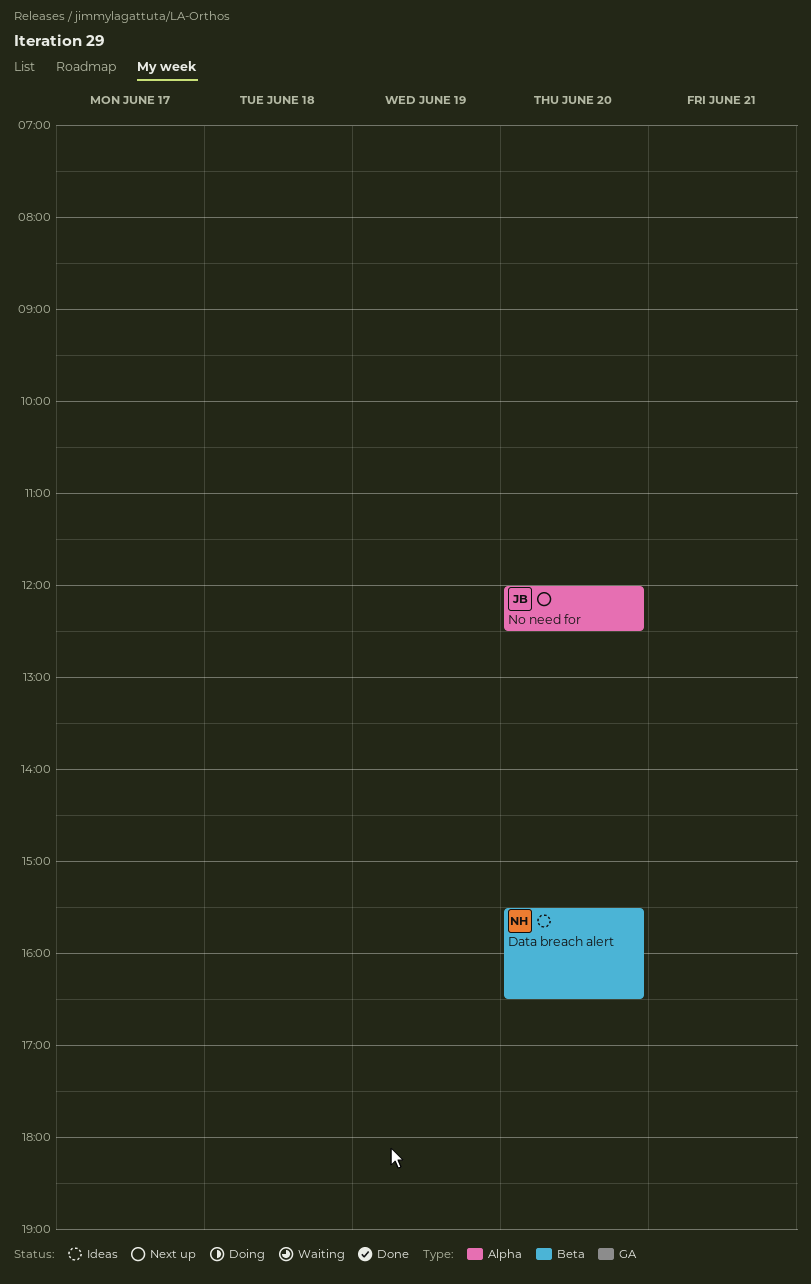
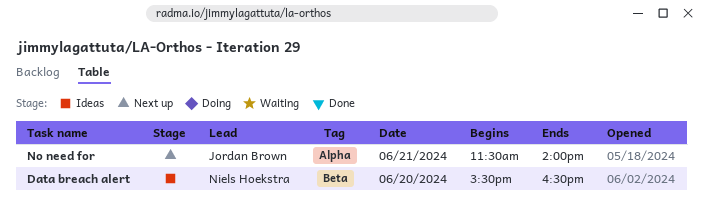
No need for, day: Jun 20 -> Jun 21
No need for, begins: 12:00 -> 11:30
No need for, ends: 12:30 -> 14:00

